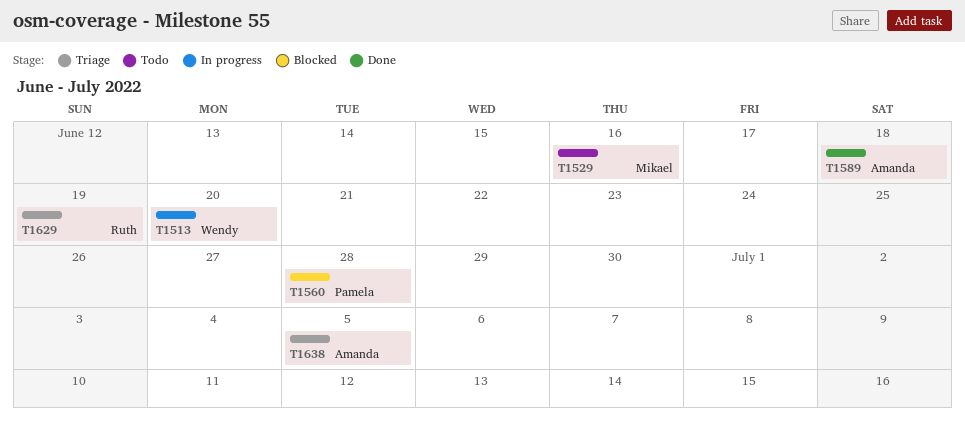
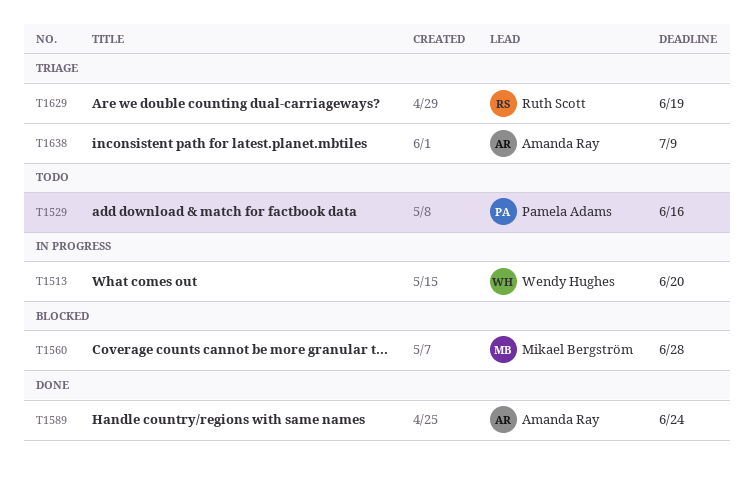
T1529, owner: Mikael Bergström -> Pamela Adams
T1560, owner: Pamela Adams -> Mikael Bergström
T1589, due: Jun 18 -> Jun 24
T1638, due: Jul 5 -> Jul 9

